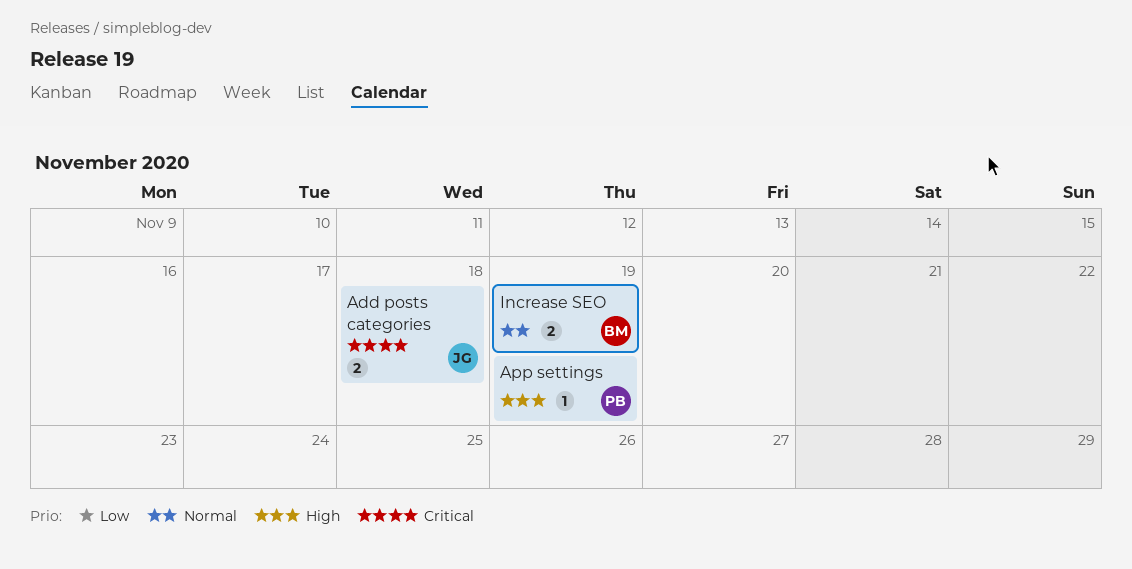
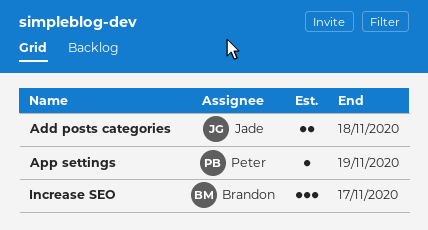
Increase SEO, estimate: 2 -> 3
Increase SEO, due: Nov 19 -> Nov 17

